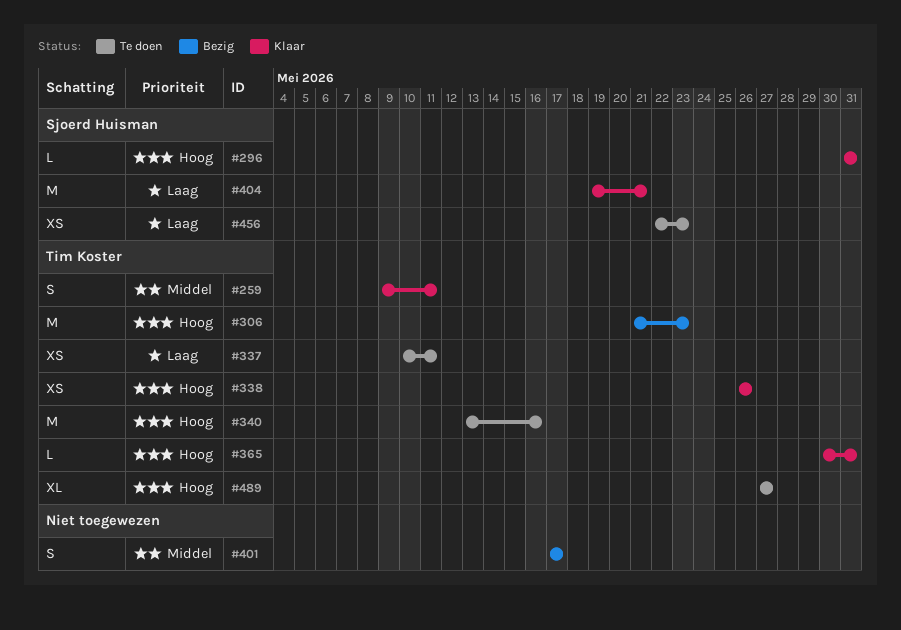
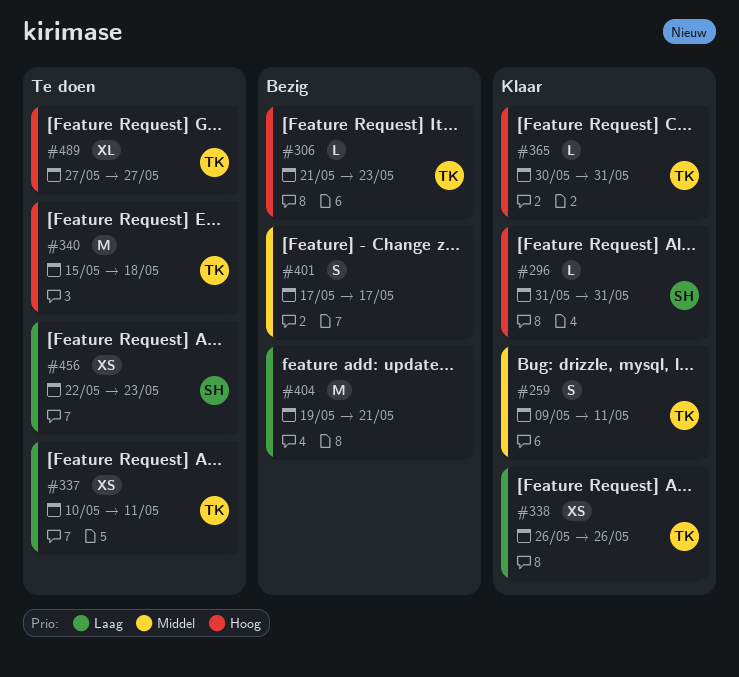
#306, estimate: M -> L
#338, priority: Hoog -> Laag
#340, start: May 13 -> May 15
#340, due: May 16 -> May 18
#404, status: Klaar -> Bezig
#404, owner: Sjoerd Huisman -> none

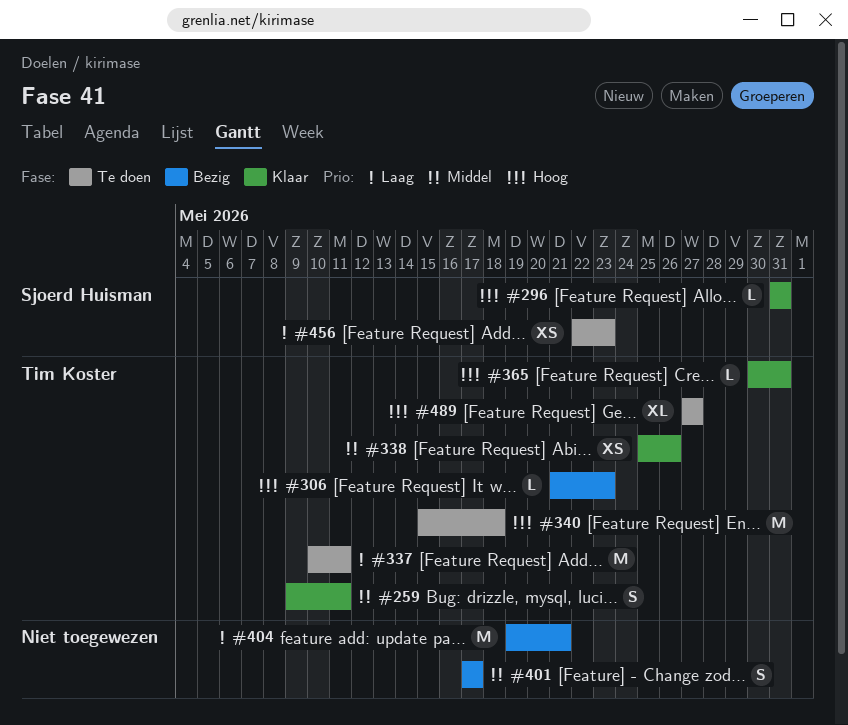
#337, estimate: XS -> M
#338, priority: Laag -> Middel
#338, start: May 26 -> May 25

